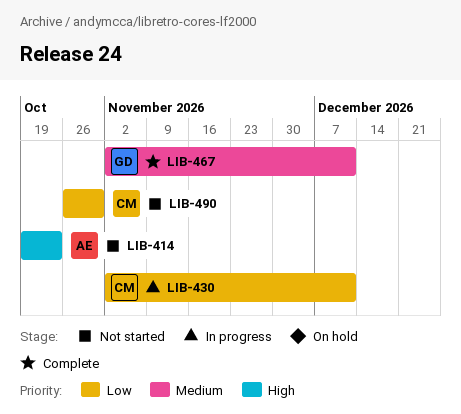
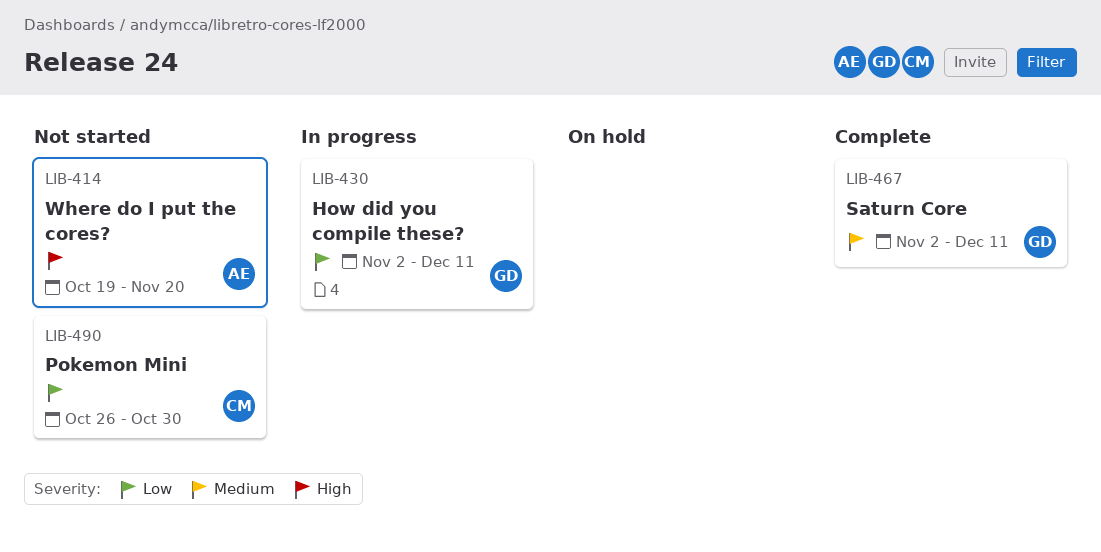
LIB-414, due: Oct 23 -> Nov 20
LIB-430, owner: CM -> GD

